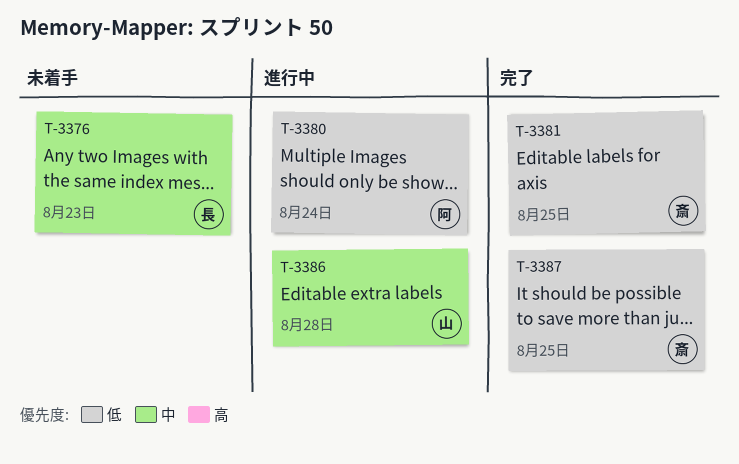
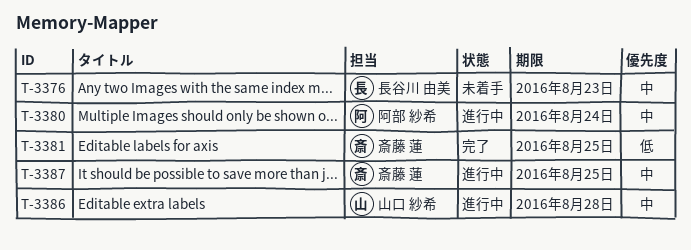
T-3380, priority: 低 -> 中
T-3387, status: 完了 -> 進行中
T-3387, priority: 低 -> 中

